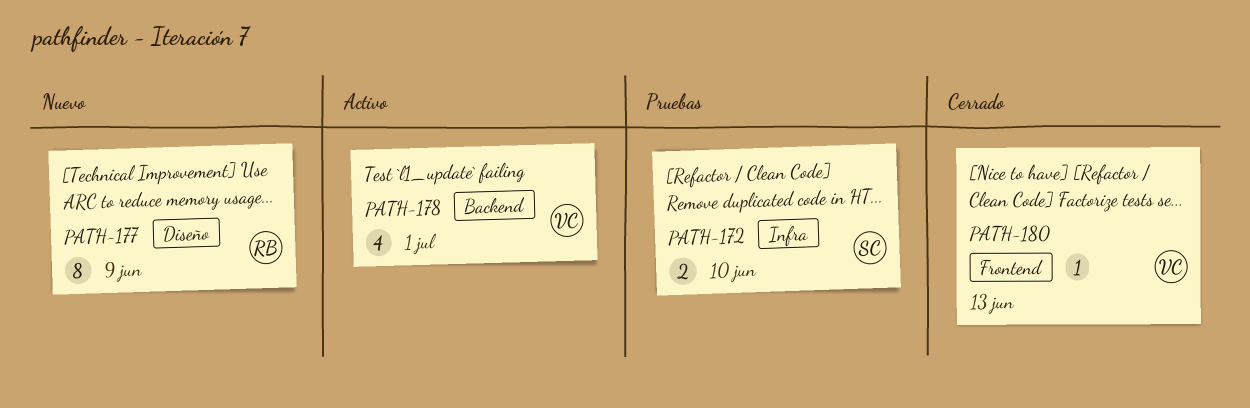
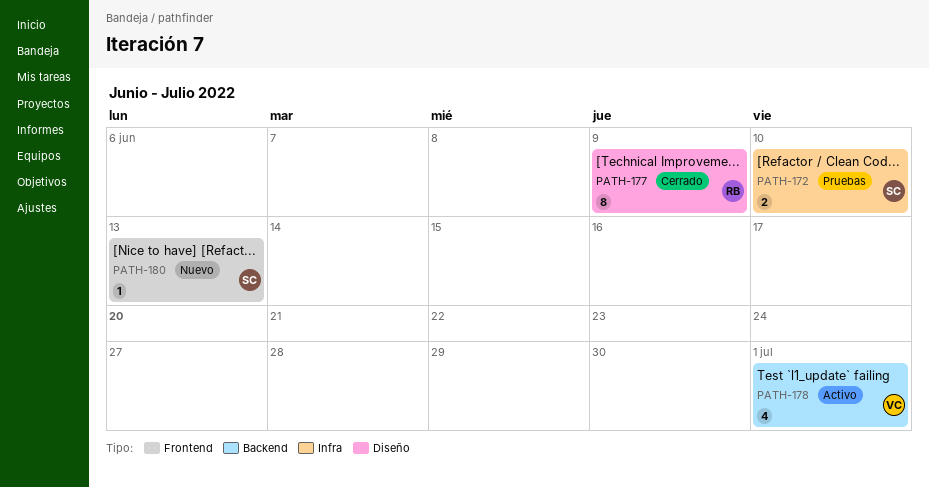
PATH-177, status: Nuevo -> Cerrado
PATH-180, status: Cerrado -> Nuevo
PATH-180, owner: VC -> SC

